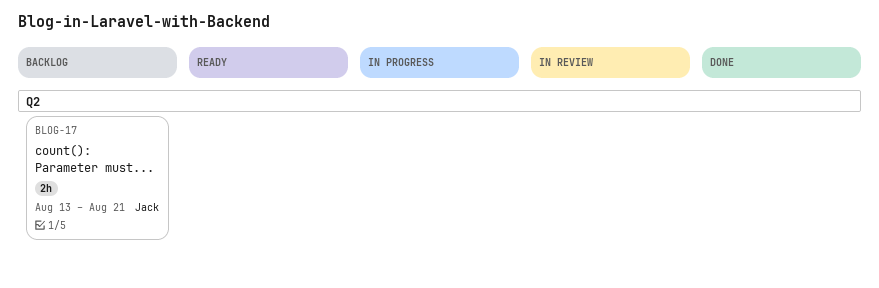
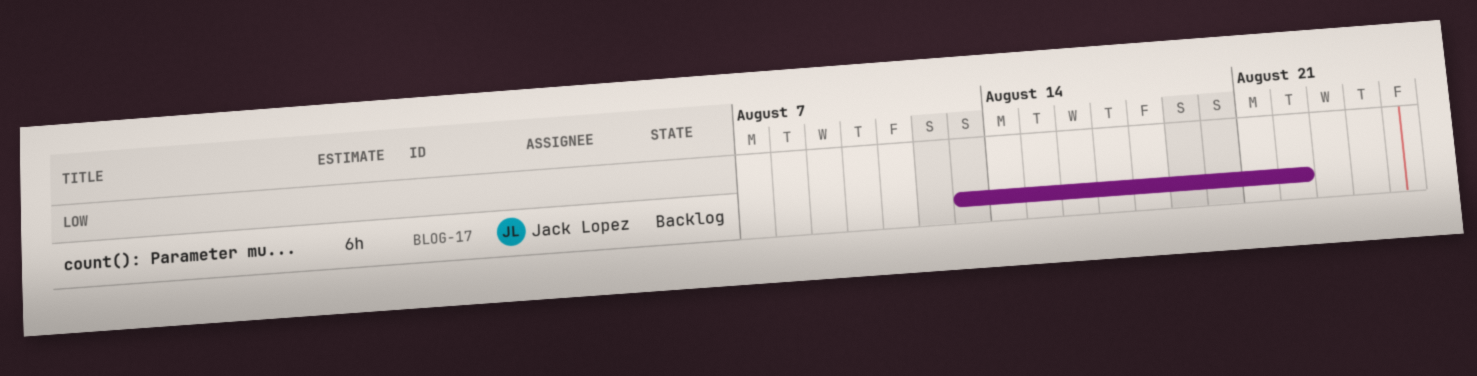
BLOG-17, estimate: 2h -> 6h
BLOG-17, due: Aug 21 -> Aug 22

